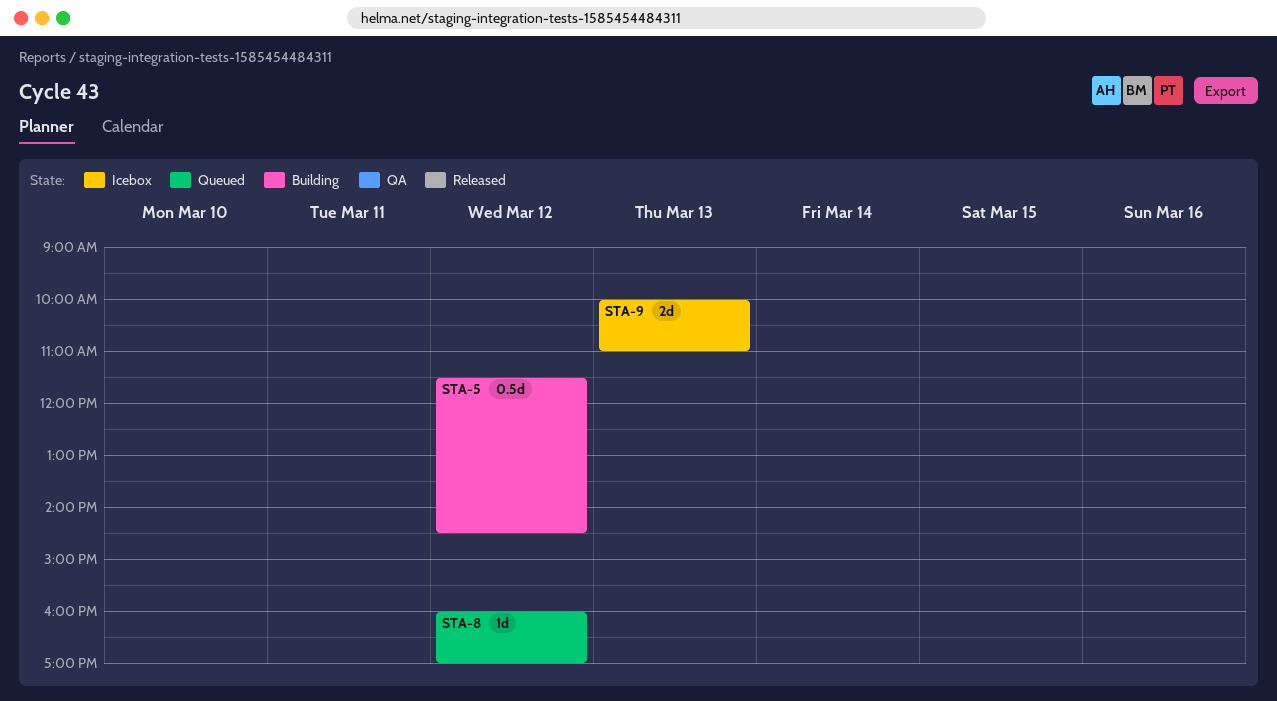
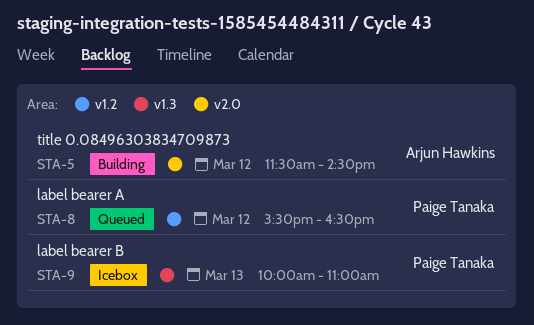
STA-8, begins: 16:00 -> 15:30
STA-8, ends: 17:00 -> 16:30

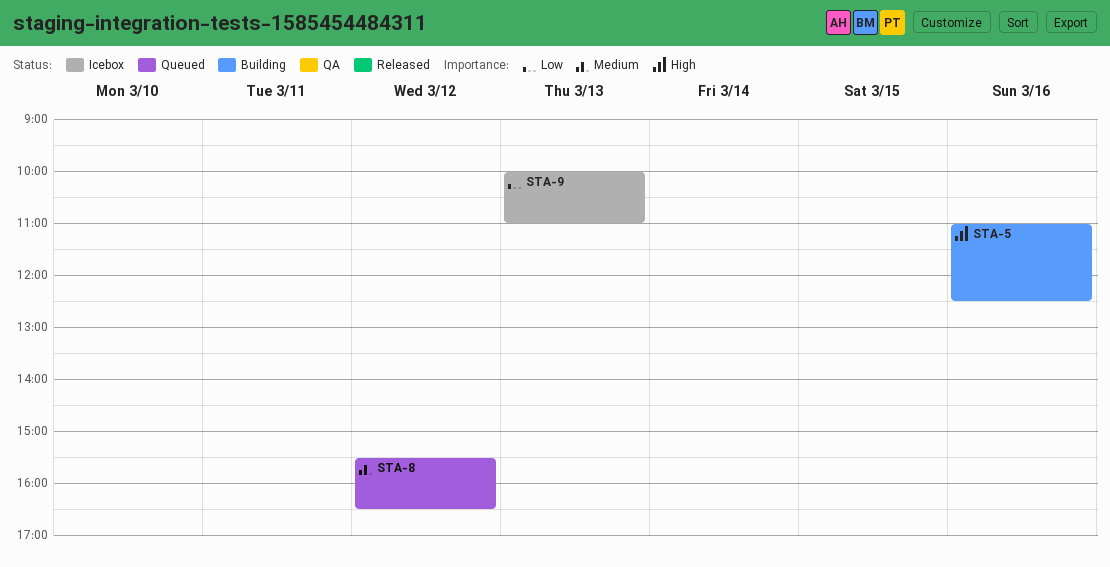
STA-5, day: Mar 12 -> Mar 16
STA-5, begins: 11:30 -> 11:00
STA-5, ends: 14:30 -> 12:30

